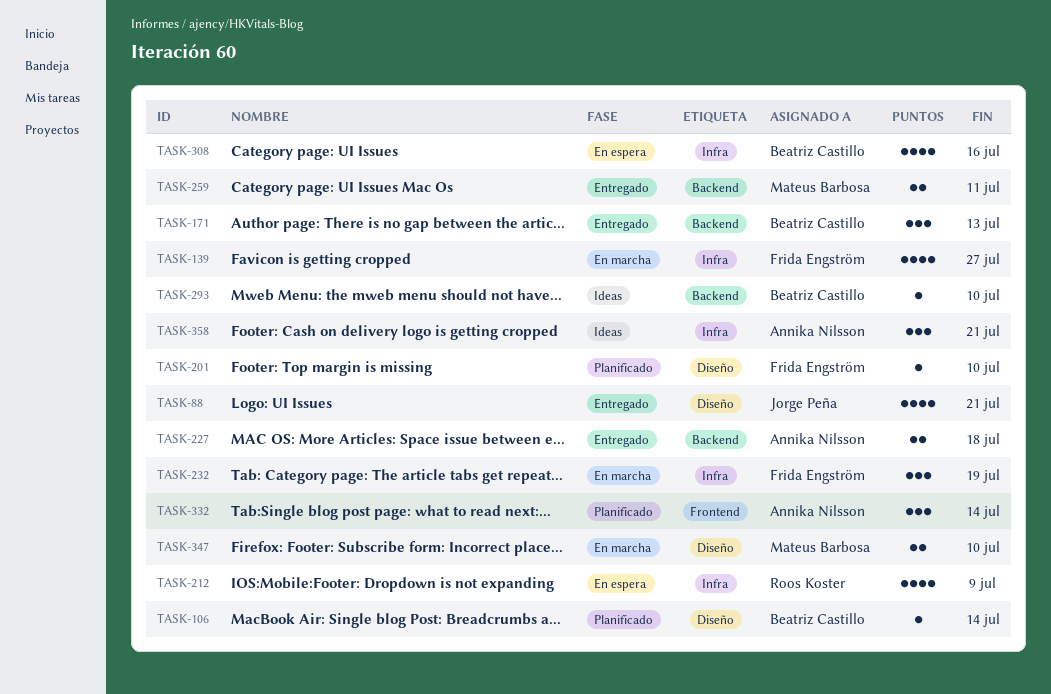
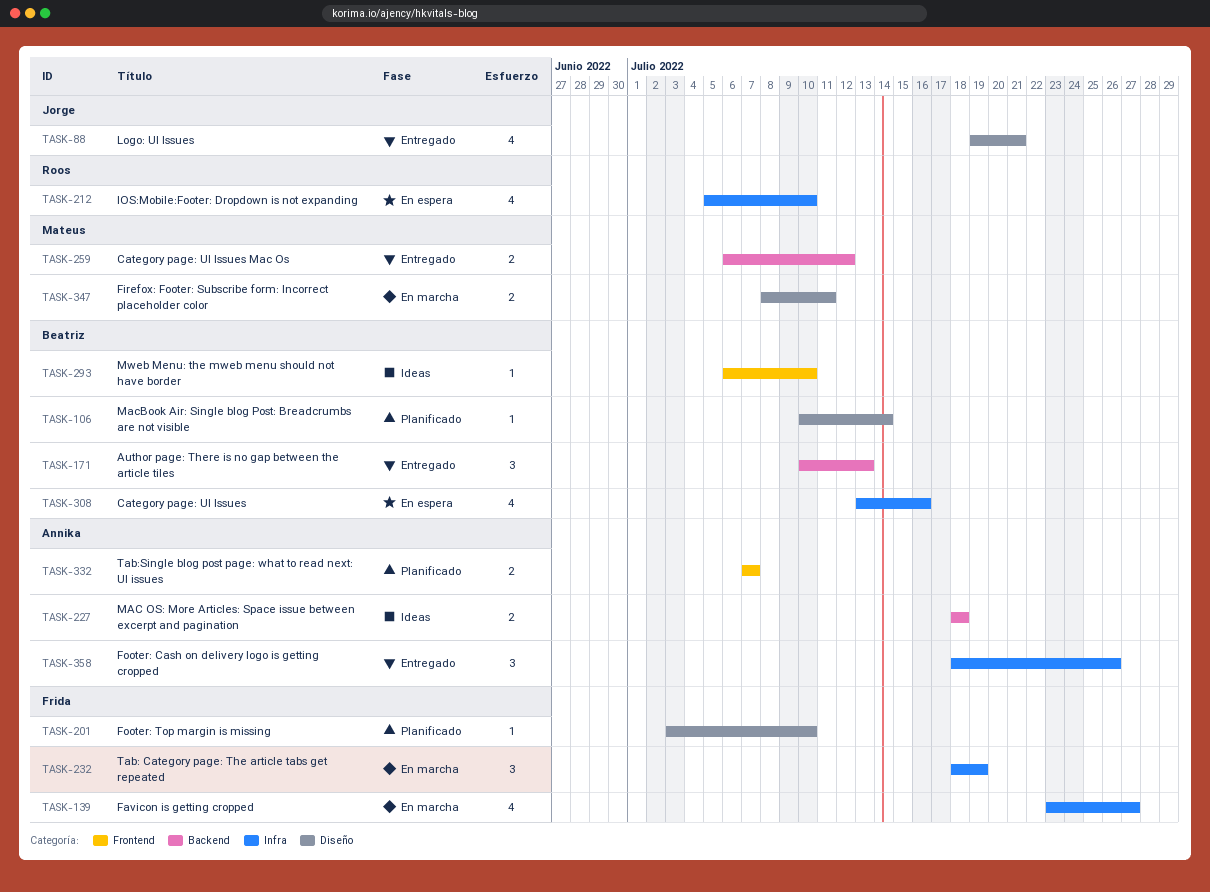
TASK-212, due: Jul 9 -> Jul 10
TASK-227, status: Entregado -> Ideas
TASK-259, due: Jul 11 -> Jul 12
TASK-293, label: Backend -> Frontend
TASK-332, estimate: 3 -> 2
TASK-332, due: Jul 14 -> Jul 7
TASK-347, due: Jul 10 -> Jul 11
TASK-358, status: Ideas -> Entregado
TASK-358, due: Jul 21 -> Jul 26

